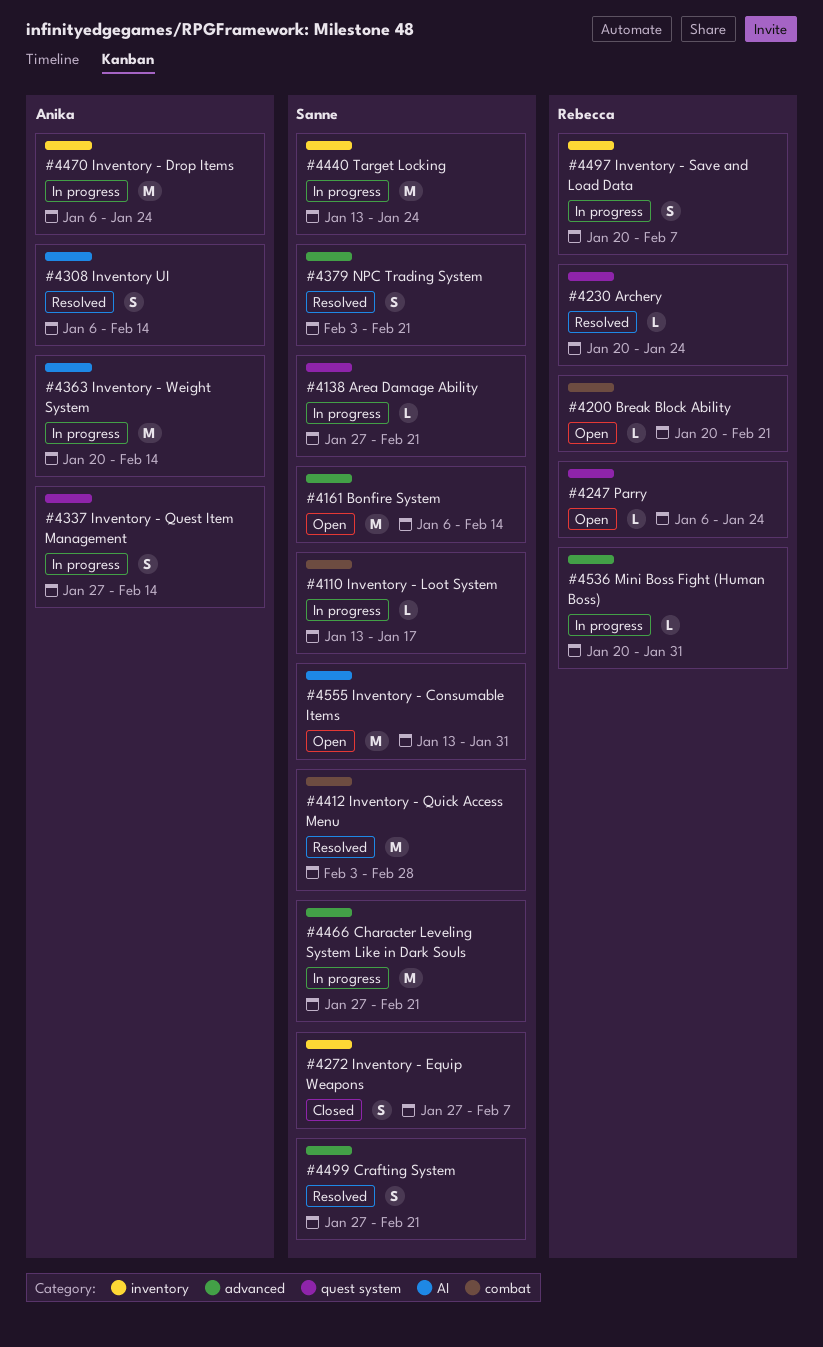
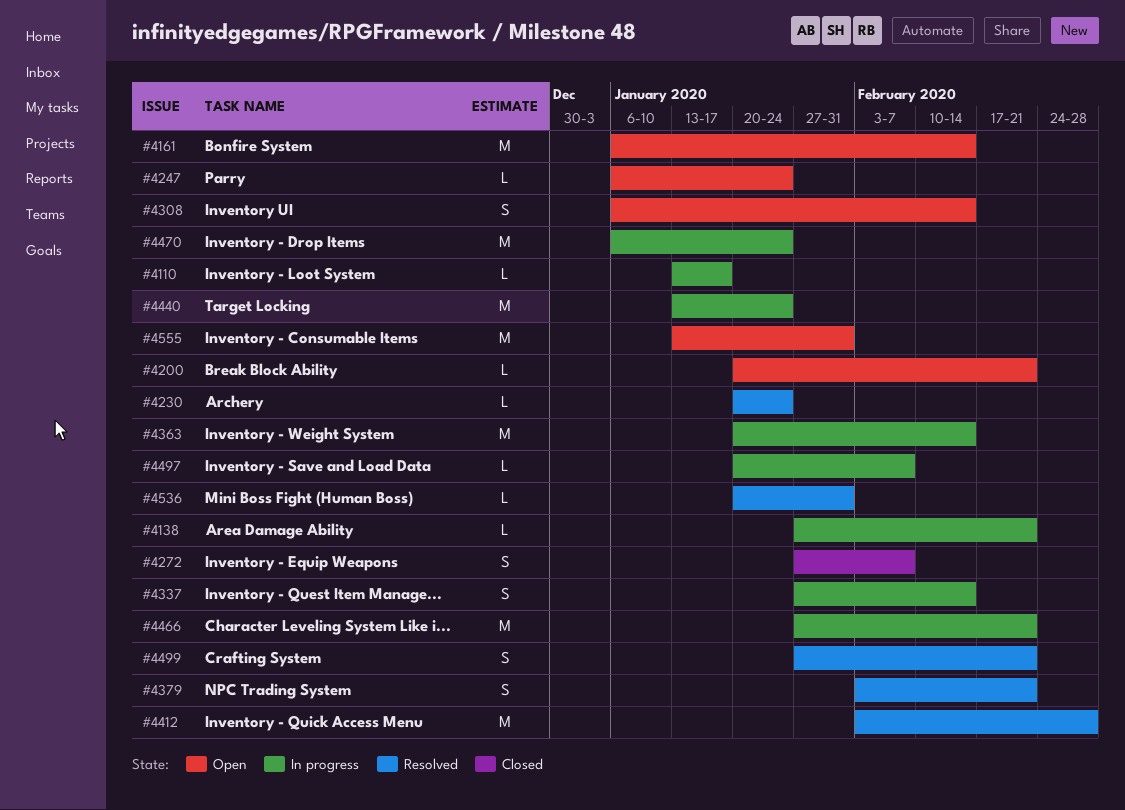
#4308, status: Resolved -> Open
#4497, estimate: S -> L
#4536, status: In progress -> Resolved

